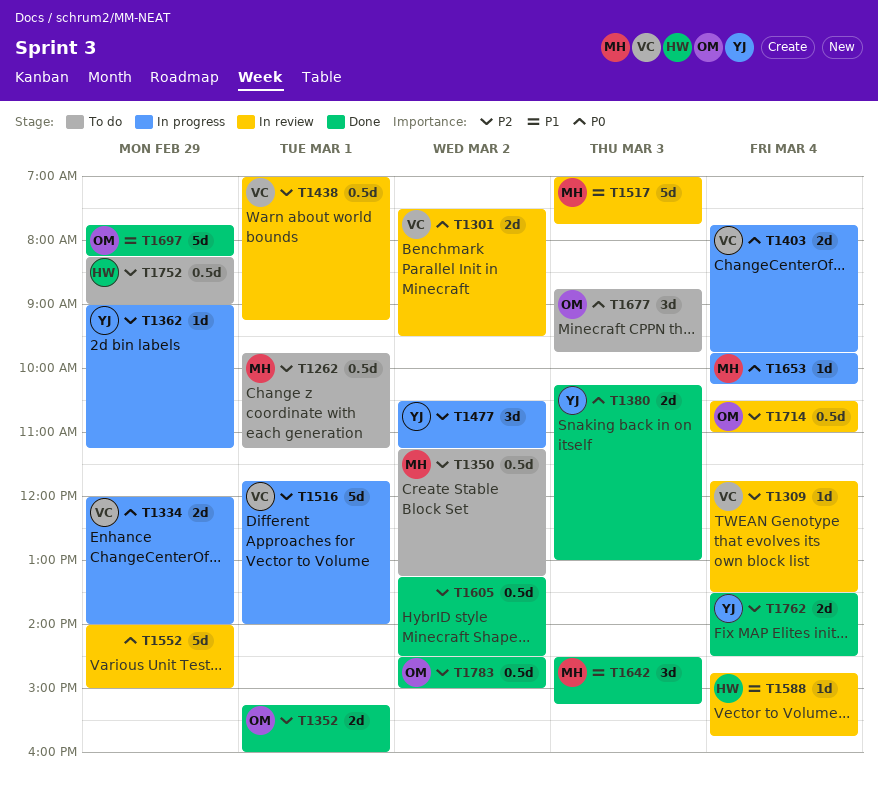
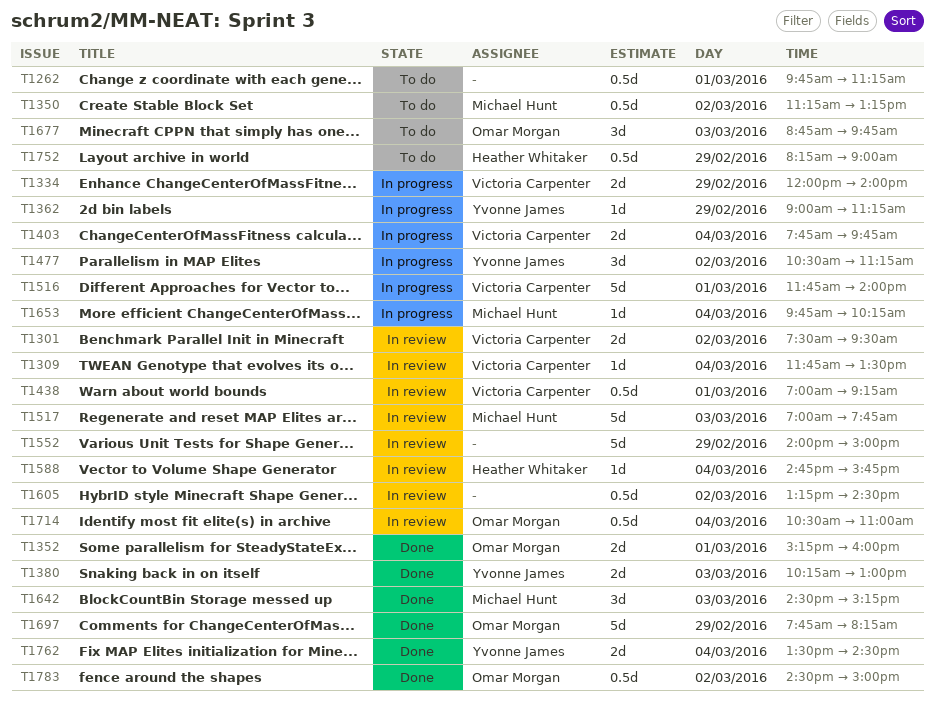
T1262, owner: Michael Hunt -> none
T1605, status: Done -> In review

